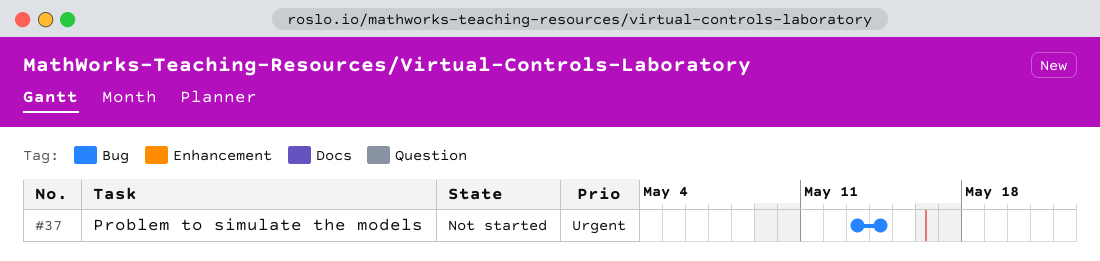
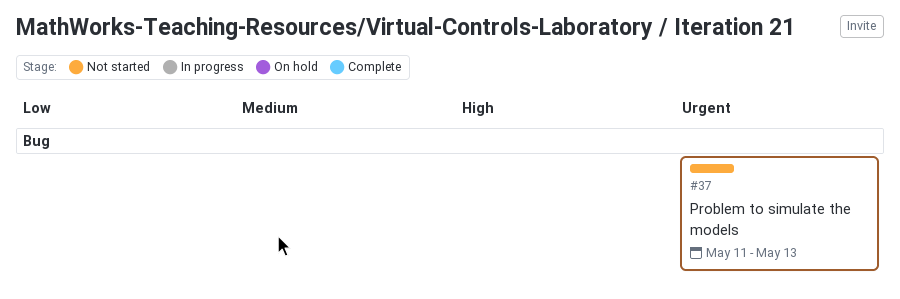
#37, start: May 13 -> May 11
#37, due: May 14 -> May 13

